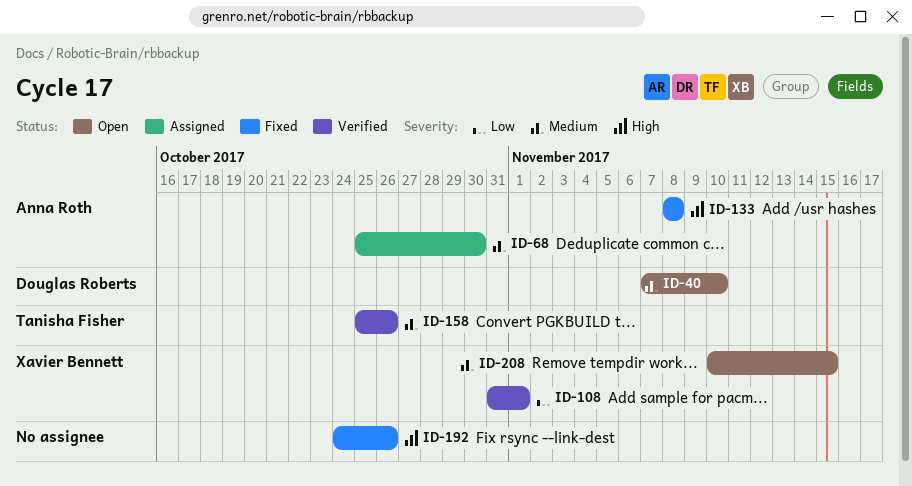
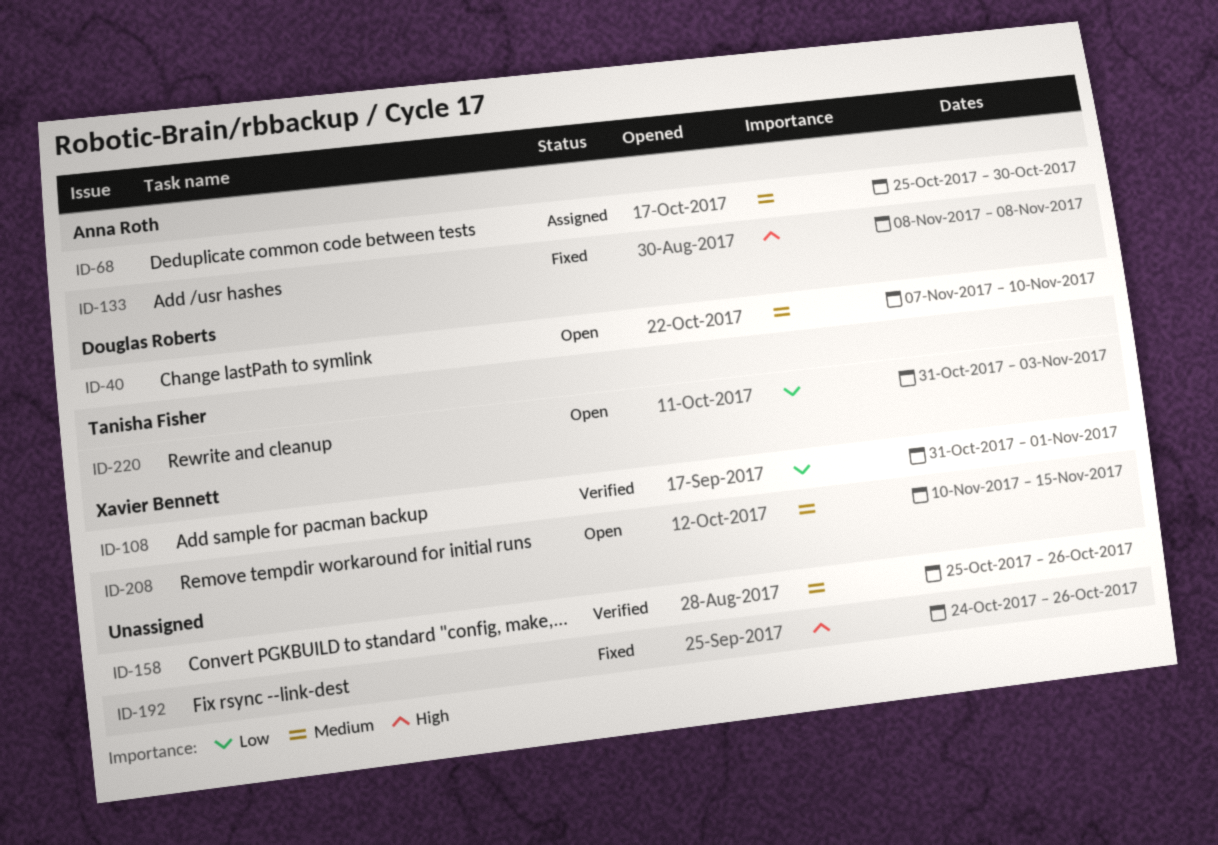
ID-158, owner: Tanisha Fisher -> none
ID-220: none -> present

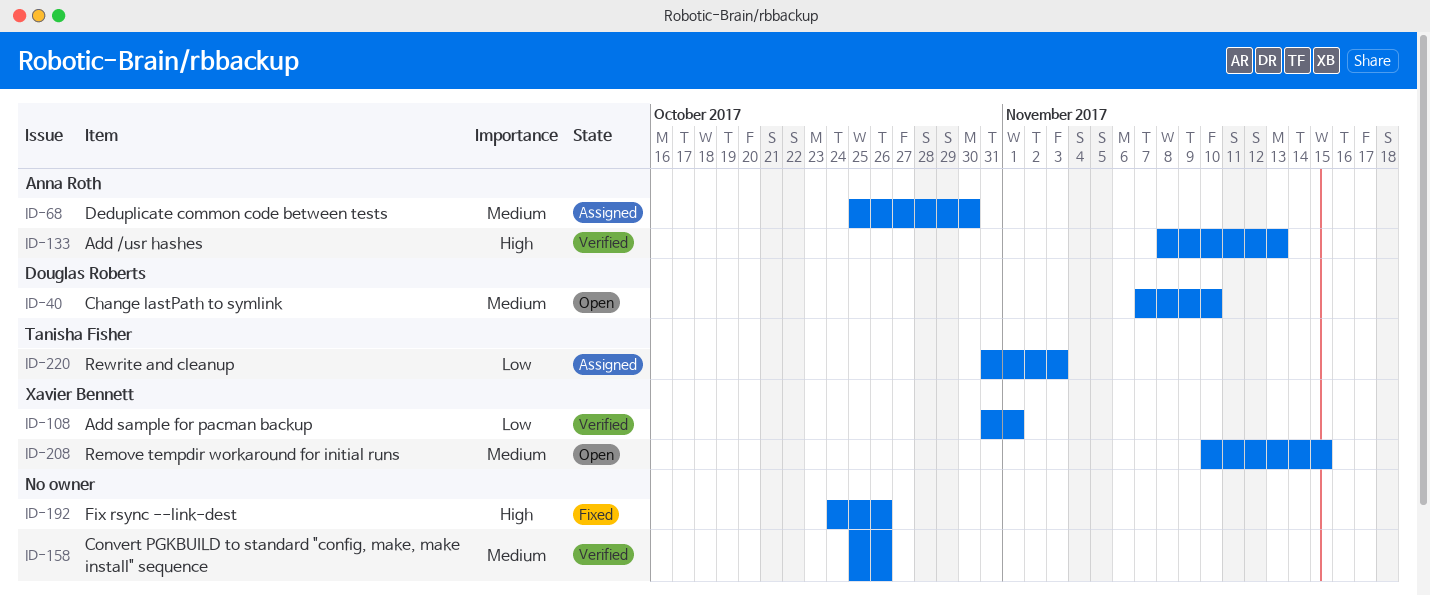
ID-133, status: Fixed -> Verified
ID-133, due: Nov 8 -> Nov 13
ID-220, status: Open -> Assigned

